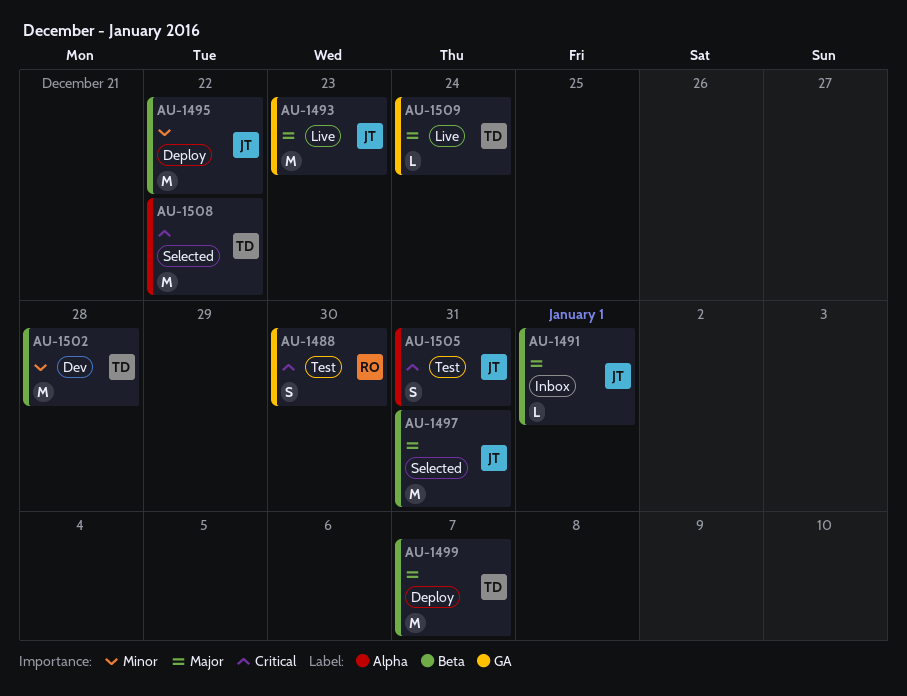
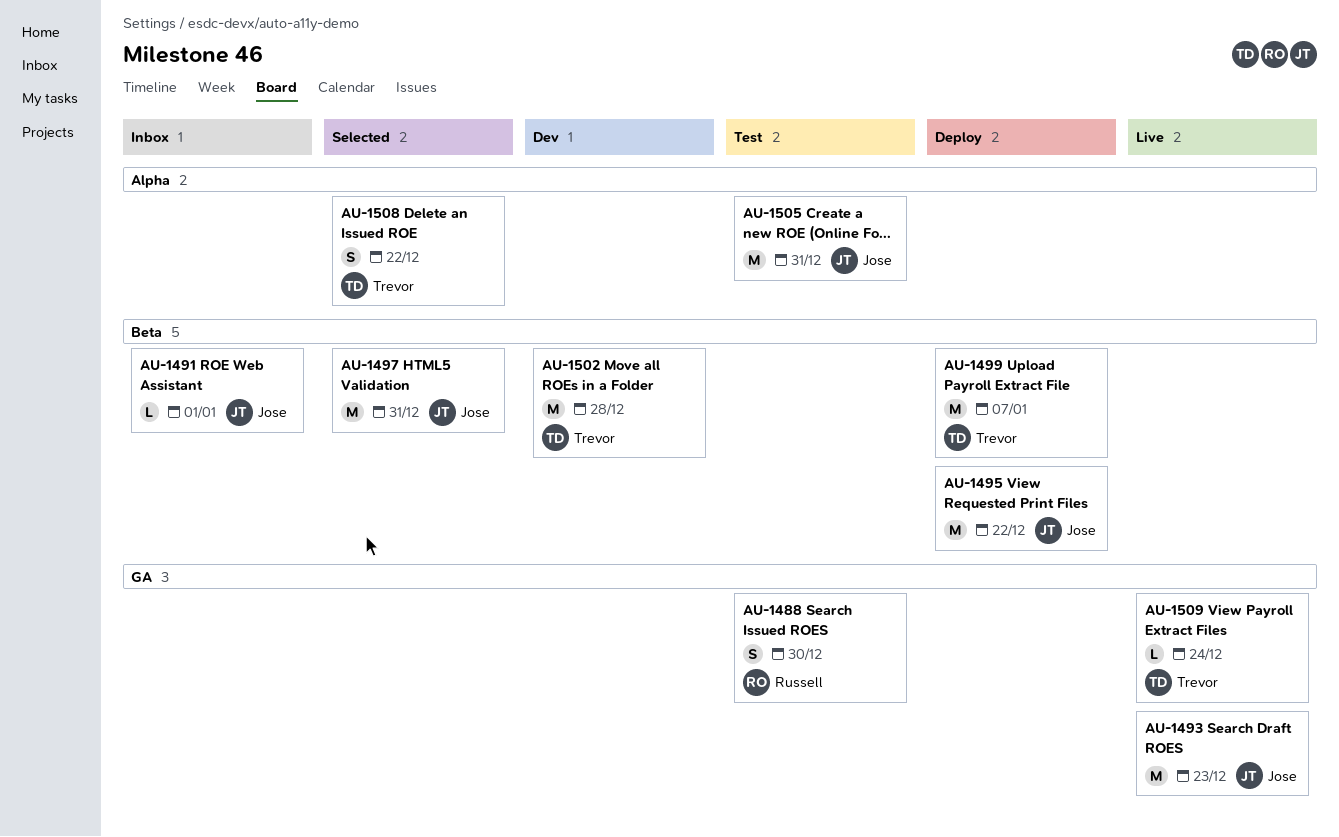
AU-1505, estimate: S -> M
AU-1508, estimate: M -> S

